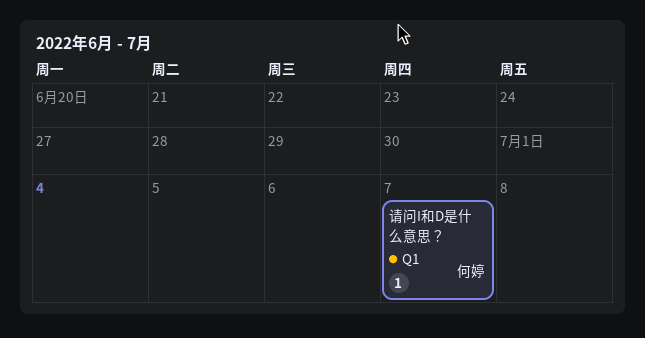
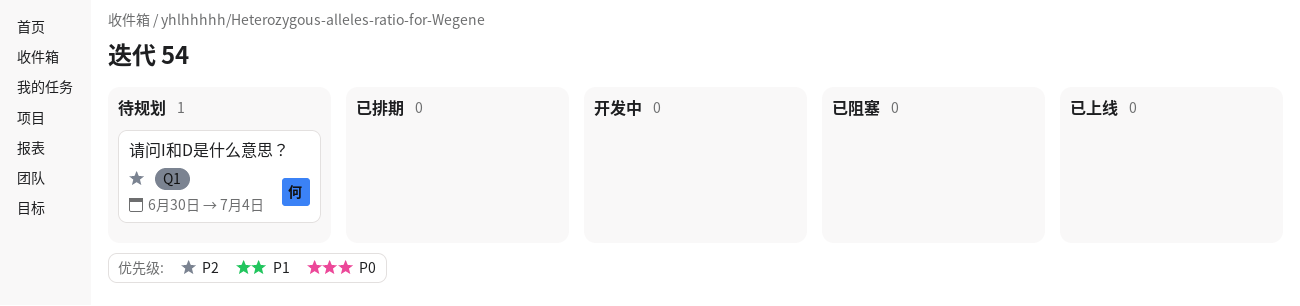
请问I和D是什么意思？, due: Jul 7 -> Jul 4

